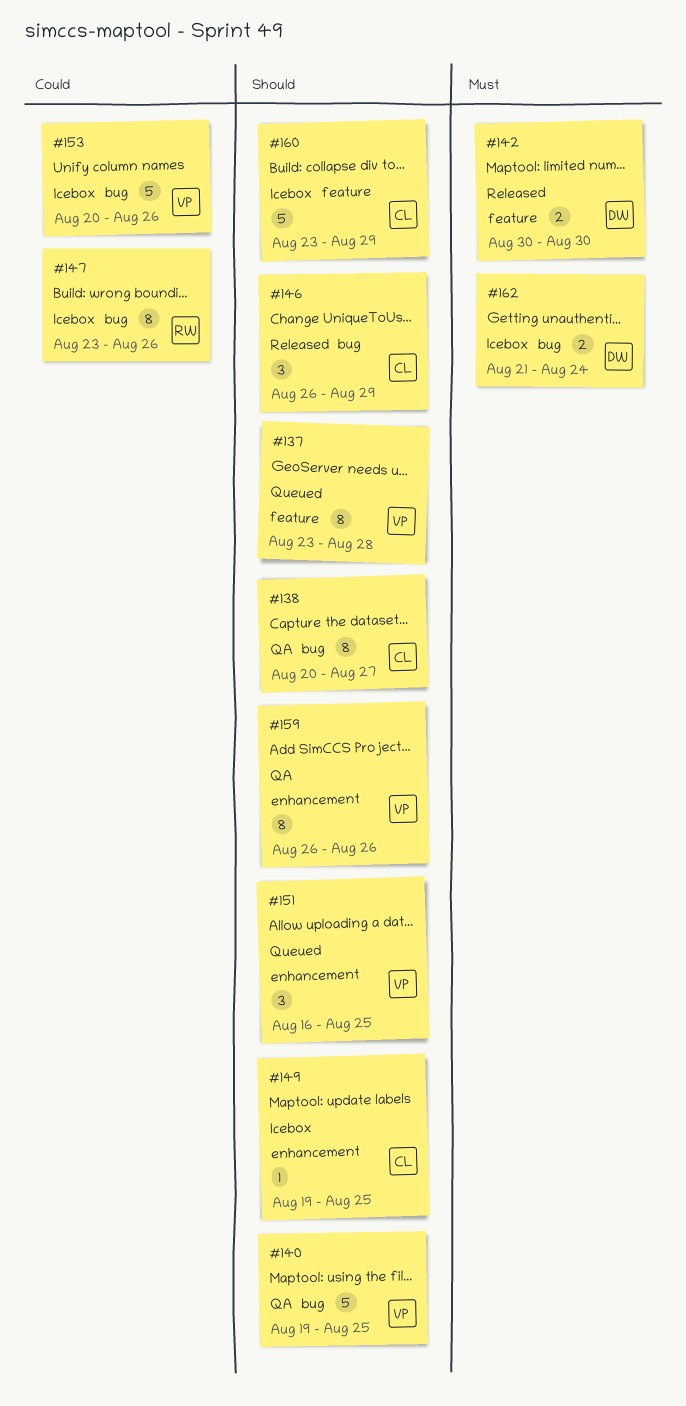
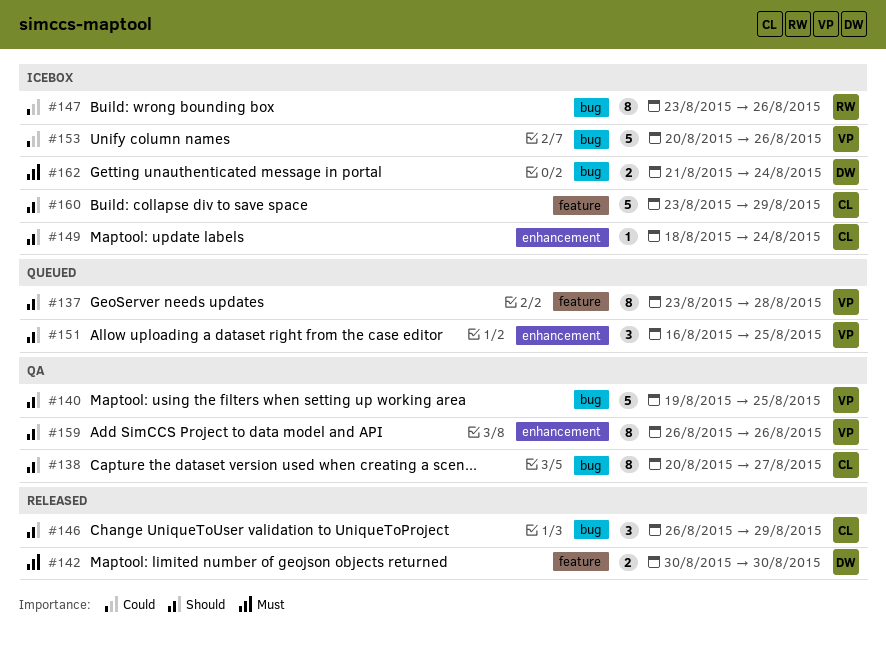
#149, start: Aug 19 -> Aug 18
#149, due: Aug 25 -> Aug 24

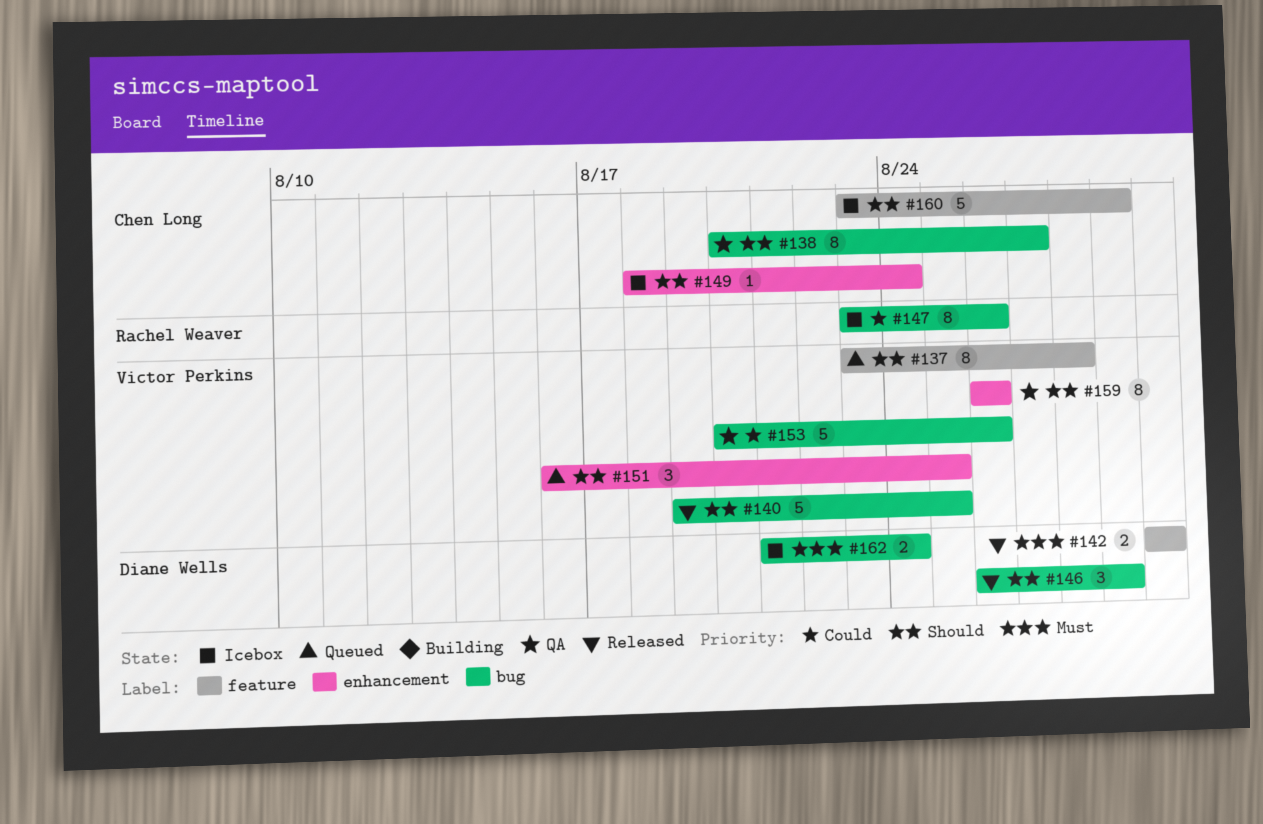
#140, status: QA -> Released
#146, owner: Chen Long -> Diane Wells
#153, status: Icebox -> QA

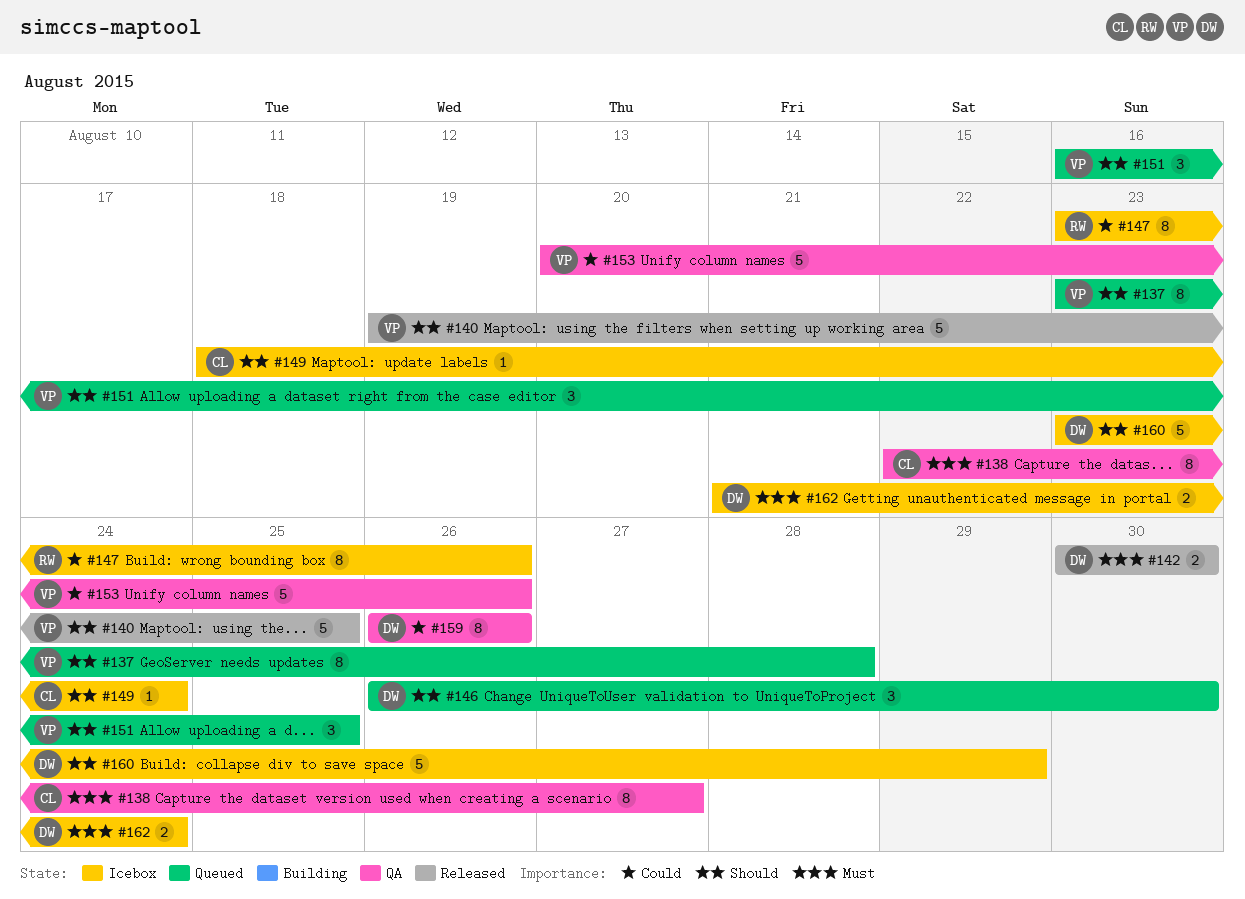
#138, priority: Should -> Must
#138, start: Aug 20 -> Aug 22
#146, status: Released -> Queued
#146, due: Aug 29 -> Aug 30
#159, owner: Victor Perkins -> Diane Wells
#159, priority: Should -> Could
#160, owner: Chen Long -> Diane Wells

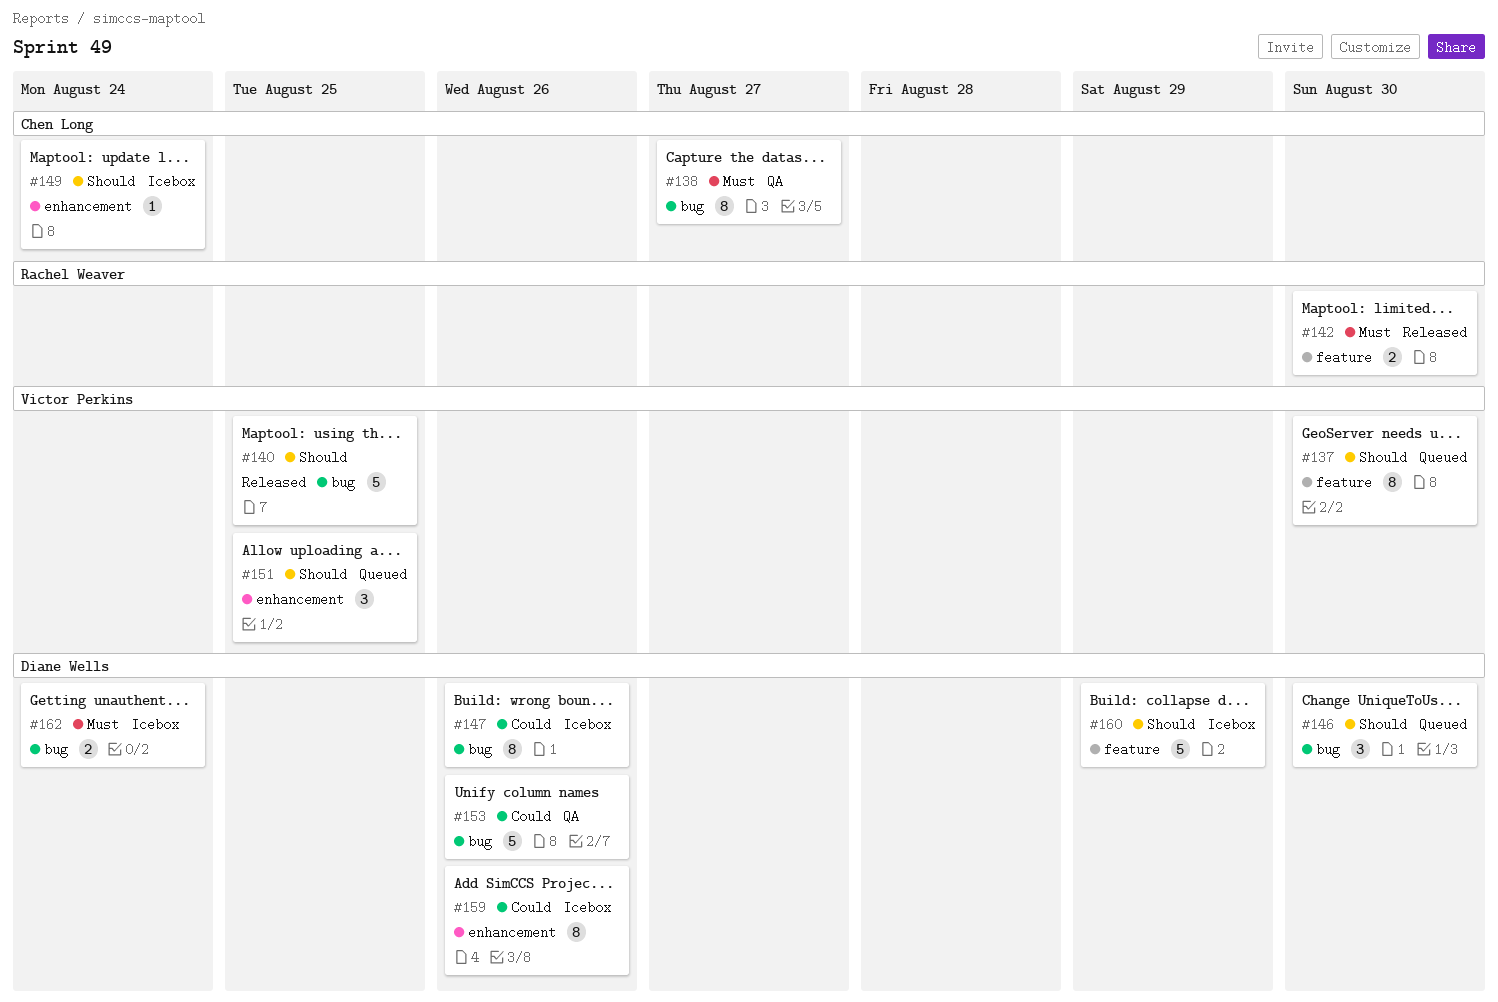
#137, due: Aug 28 -> Aug 30
#142, owner: Diane Wells -> Rachel Weaver
#147, owner: Rachel Weaver -> Diane Wells
#153, owner: Victor Perkins -> Diane Wells
#159, status: QA -> Icebox

